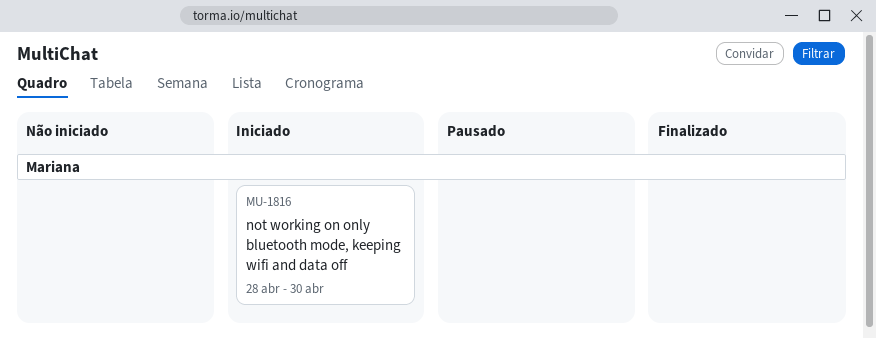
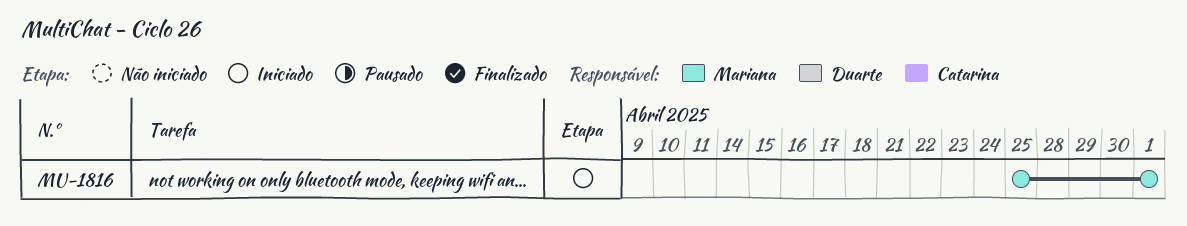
MU-1816, start: Apr 28 -> Apr 25
MU-1816, due: Apr 30 -> May 1

